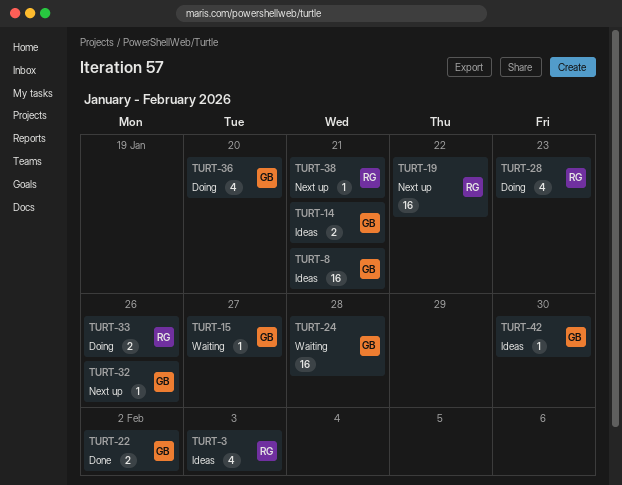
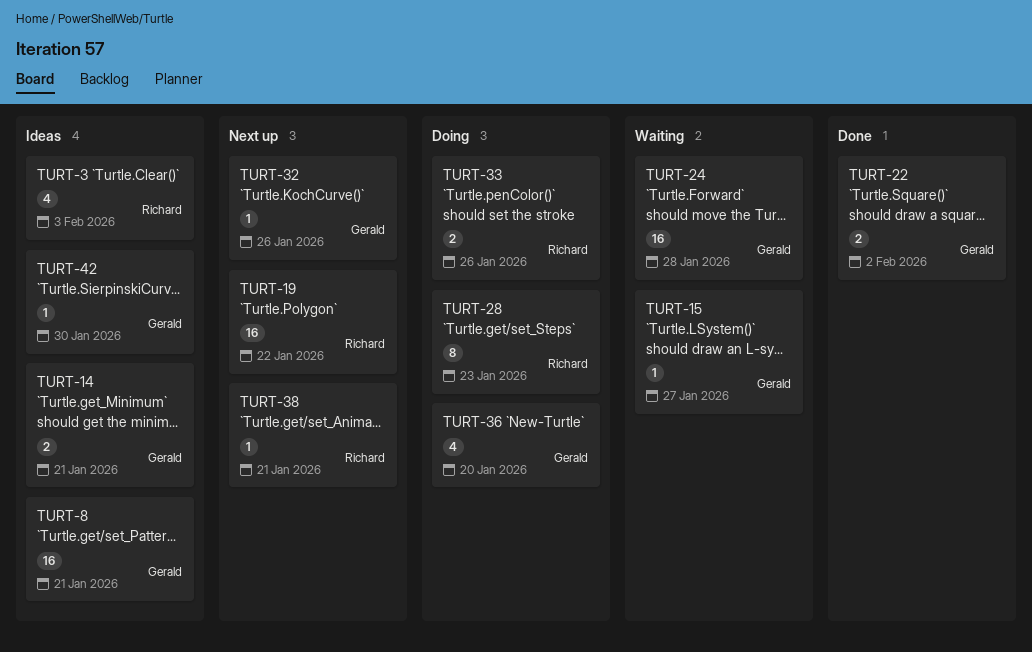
TURT-28, estimate: 4 -> 8

